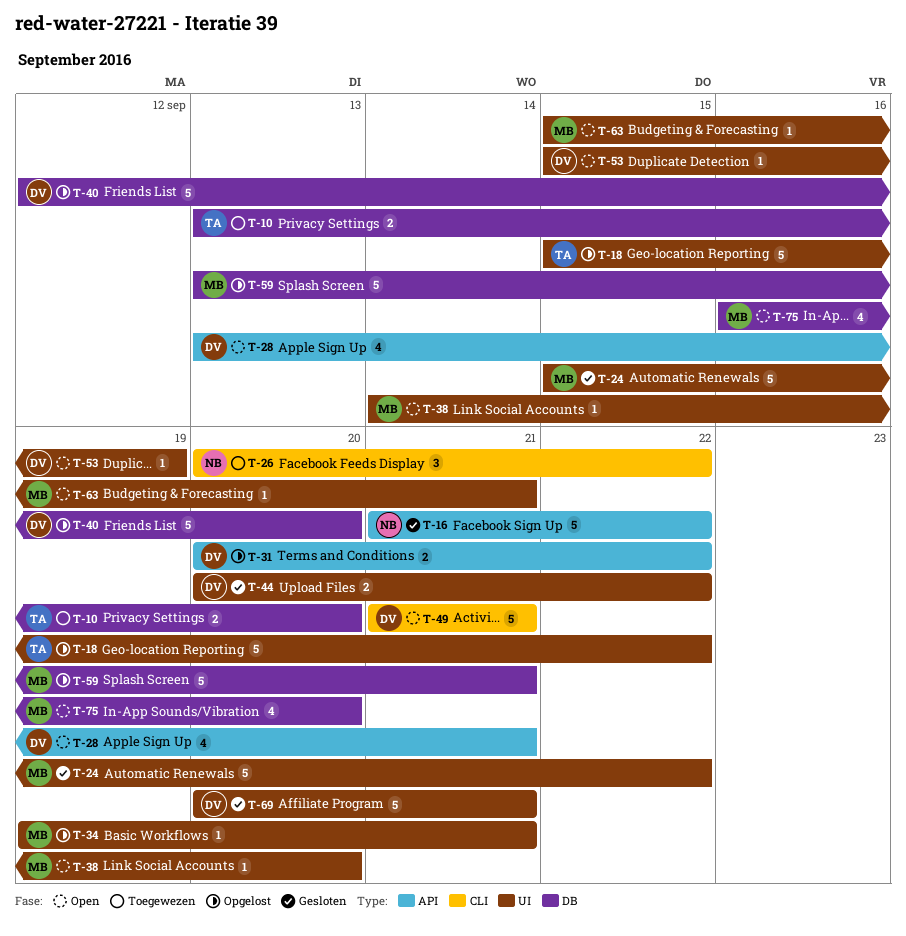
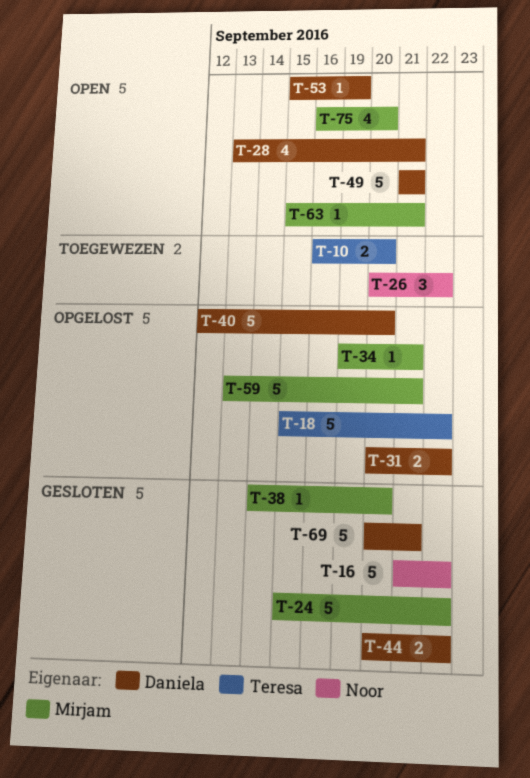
T-10, start: Sep 13 -> Sep 16
T-38, status: Open -> Gesloten

